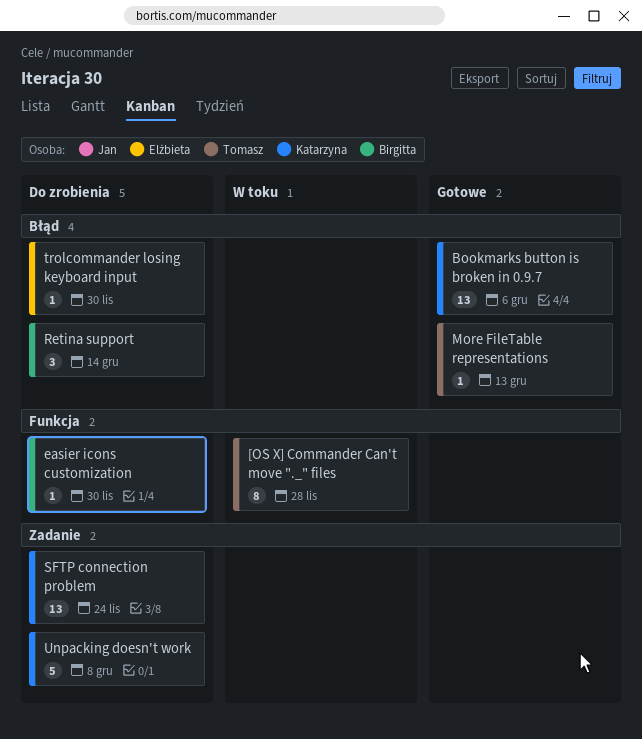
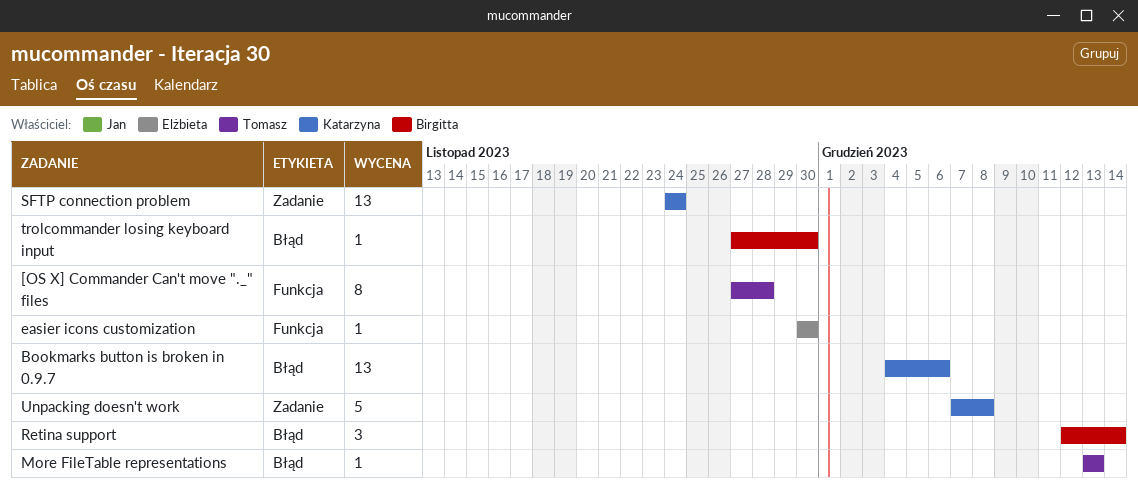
easier icons customization, owner: Birgitta -> Elżbieta
trolcommander losing keyboard input, owner: Elżbieta -> Birgitta

